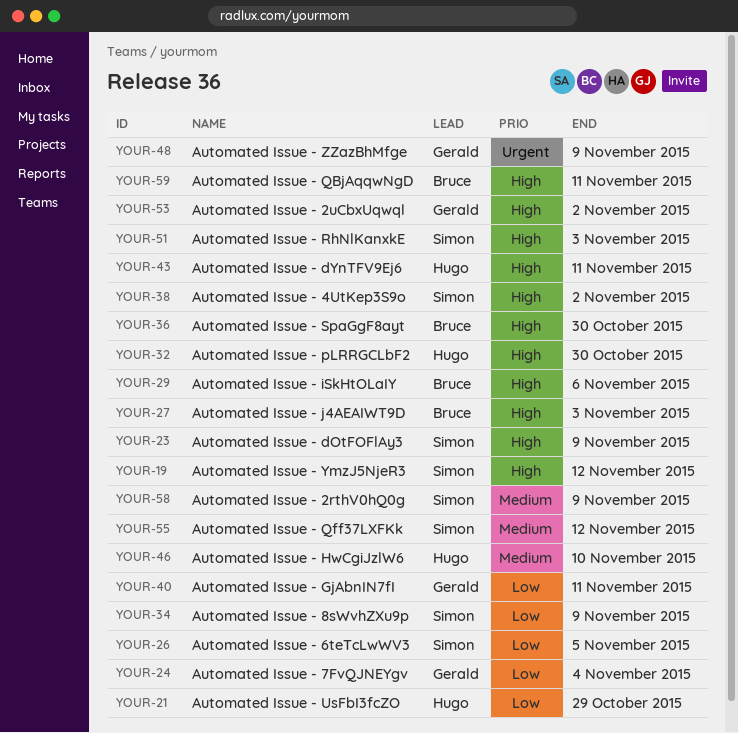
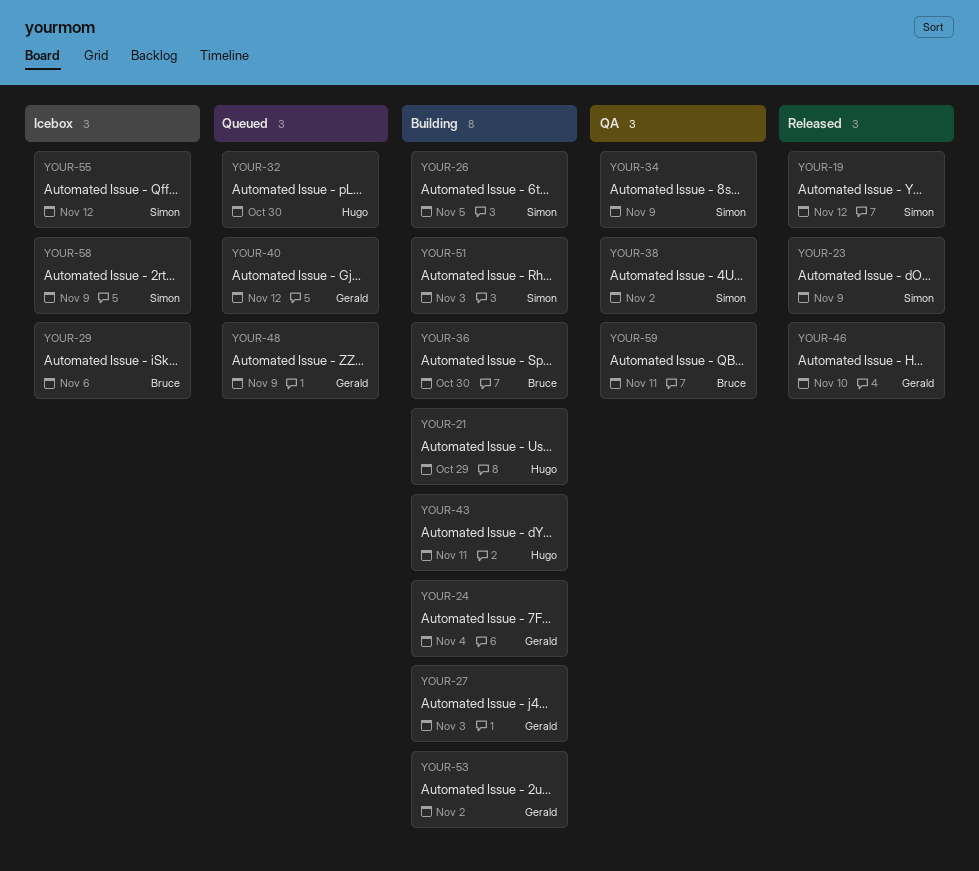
YOUR-27, owner: Bruce -> Gerald
YOUR-40, due: Nov 11 -> Nov 12
YOUR-46, owner: Hugo -> Gerald

